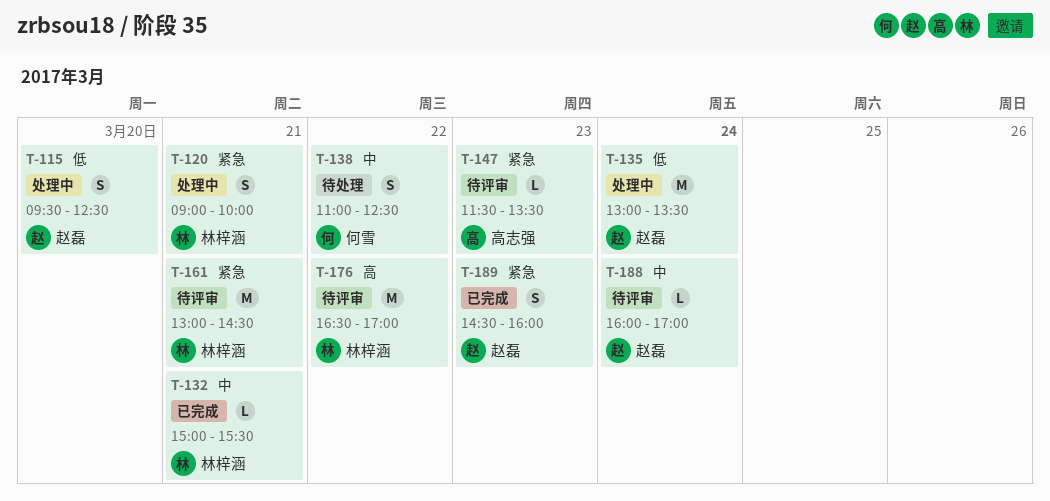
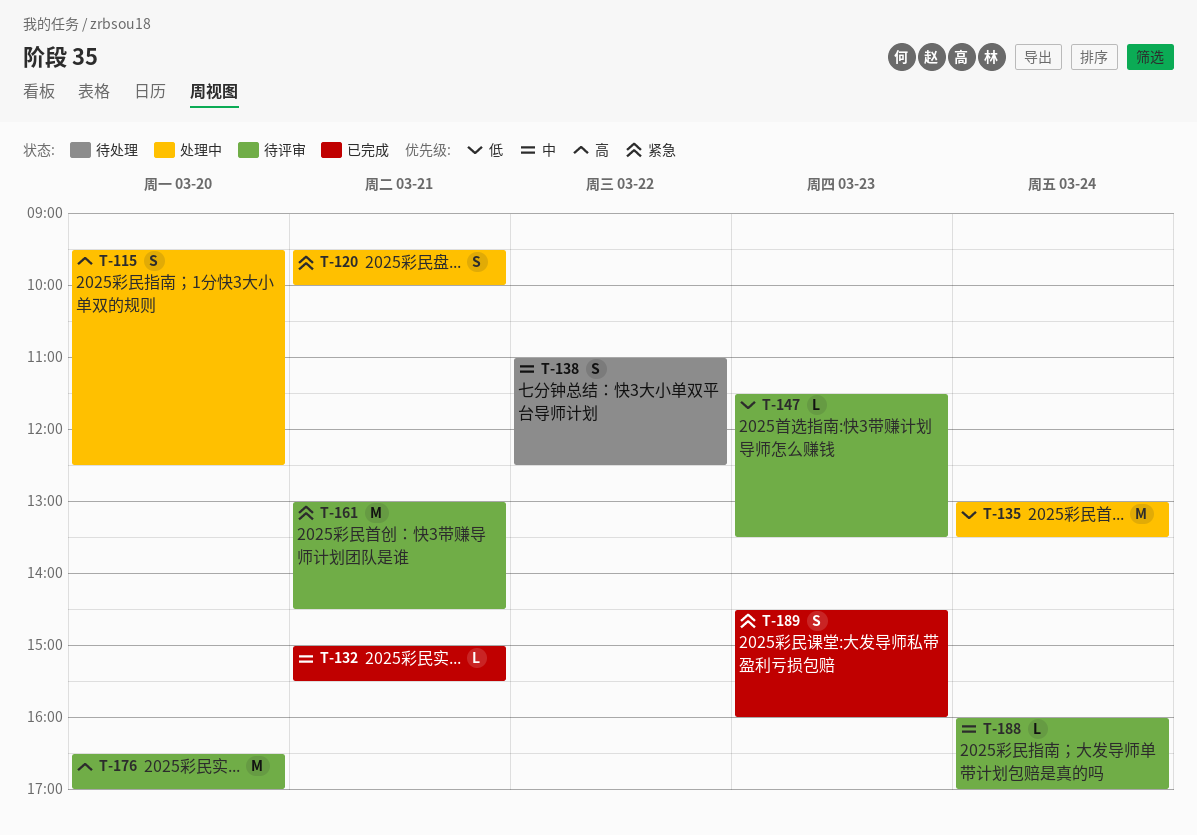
T-115, priority: 低 -> 高
T-120, begins: 09:00 -> 09:30
T-147, priority: 紧急 -> 低
T-176, day: Mar 22 -> Mar 20

